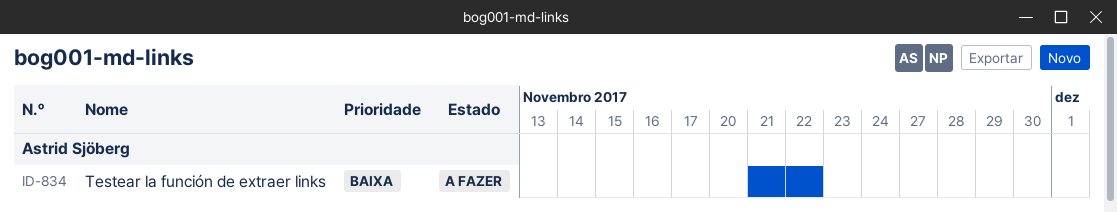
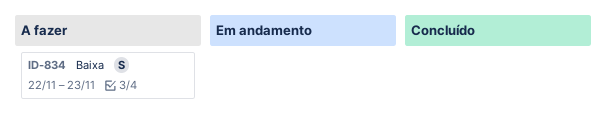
ID-834, start: Nov 21 -> Nov 22
ID-834, due: Nov 22 -> Nov 23

